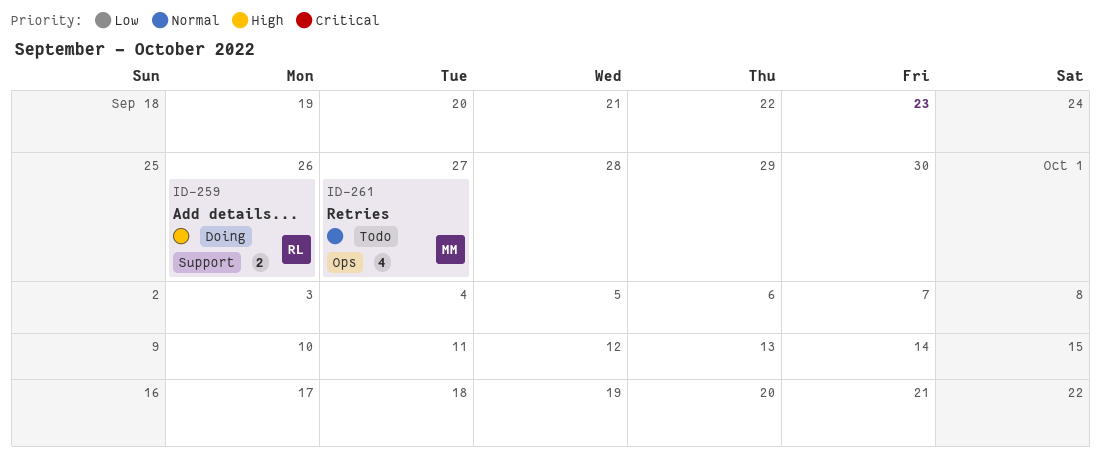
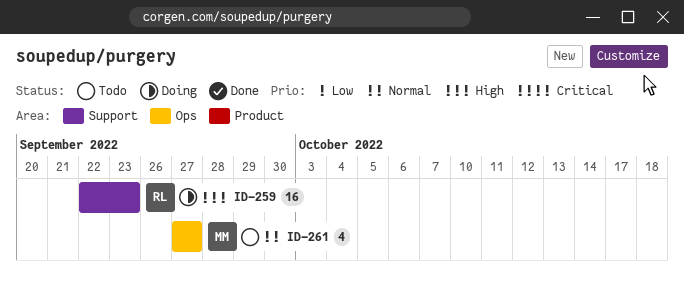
ID-259, estimate: 2 -> 16
ID-259, due: Sep 26 -> Sep 23

